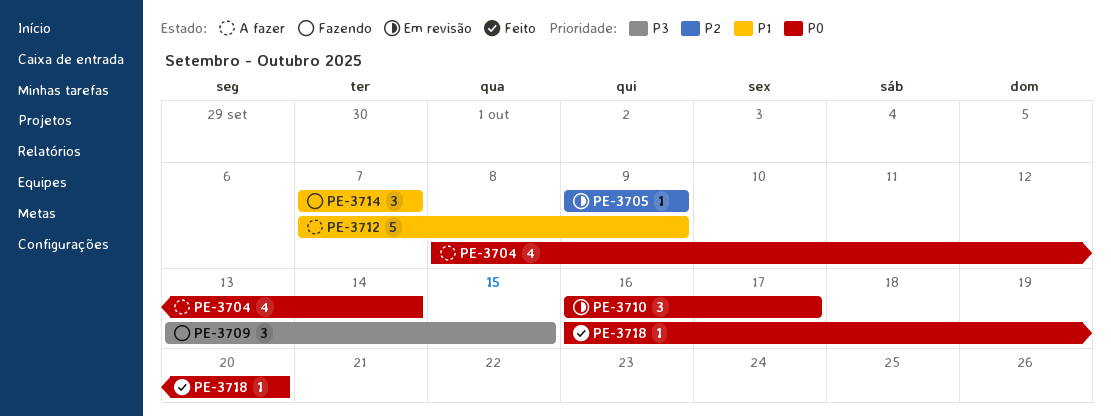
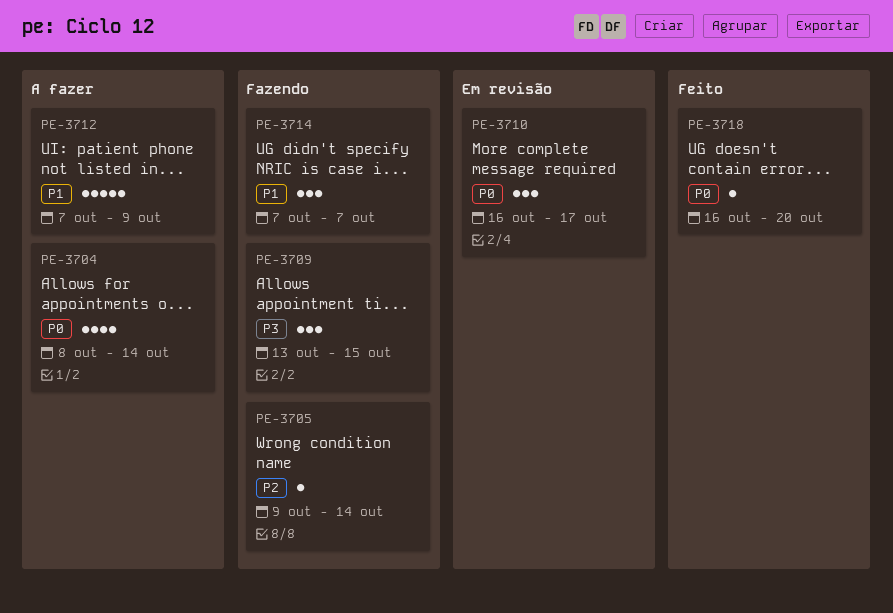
PE-3705, status: Em revisão -> Fazendo
PE-3705, due: Oct 9 -> Oct 14

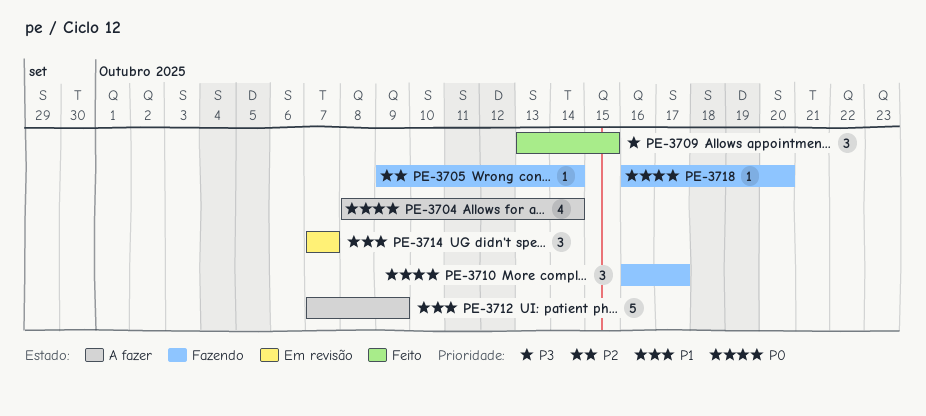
PE-3709, status: Fazendo -> Feito
PE-3710, status: Em revisão -> Fazendo
PE-3714, status: Fazendo -> Em revisão
PE-3718, status: Feito -> Fazendo

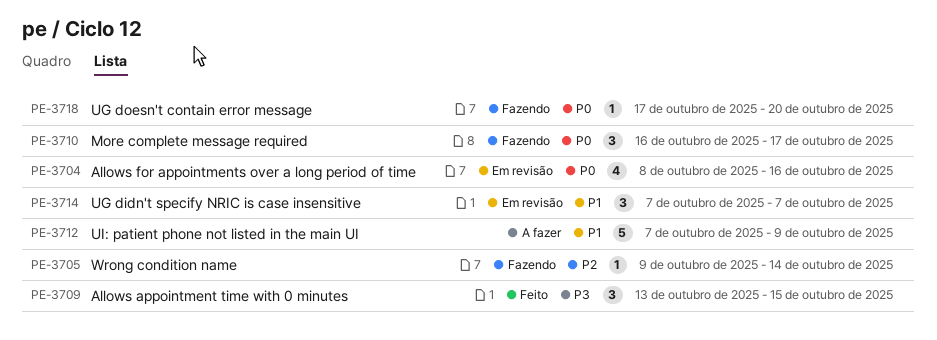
PE-3704, status: A fazer -> Em revisão
PE-3704, due: Oct 14 -> Oct 16
PE-3718, start: Oct 16 -> Oct 17

